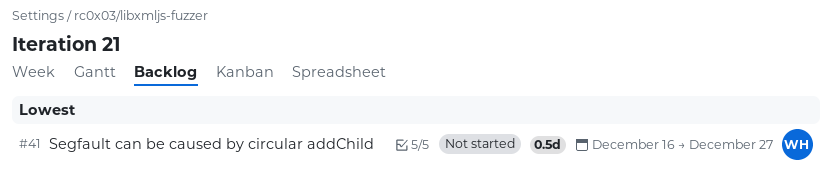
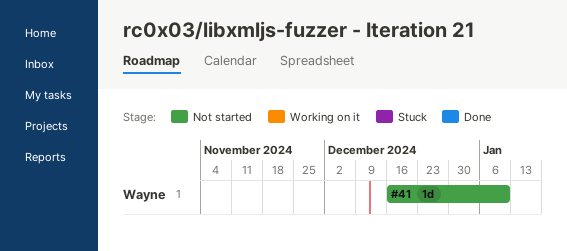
#41, estimate: 0.5d -> 1d
#41, due: Dec 27 -> Jan 10

